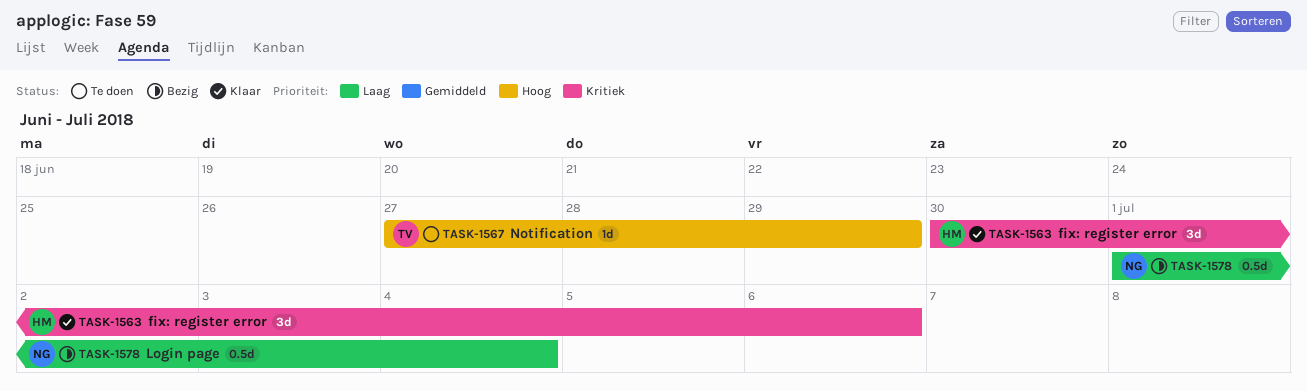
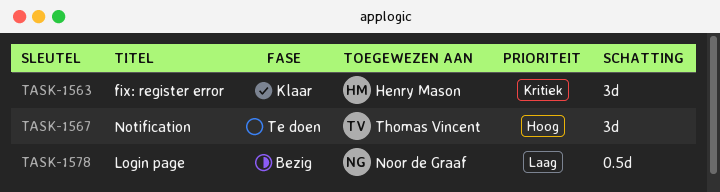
TASK-1567, estimate: 1d -> 3d

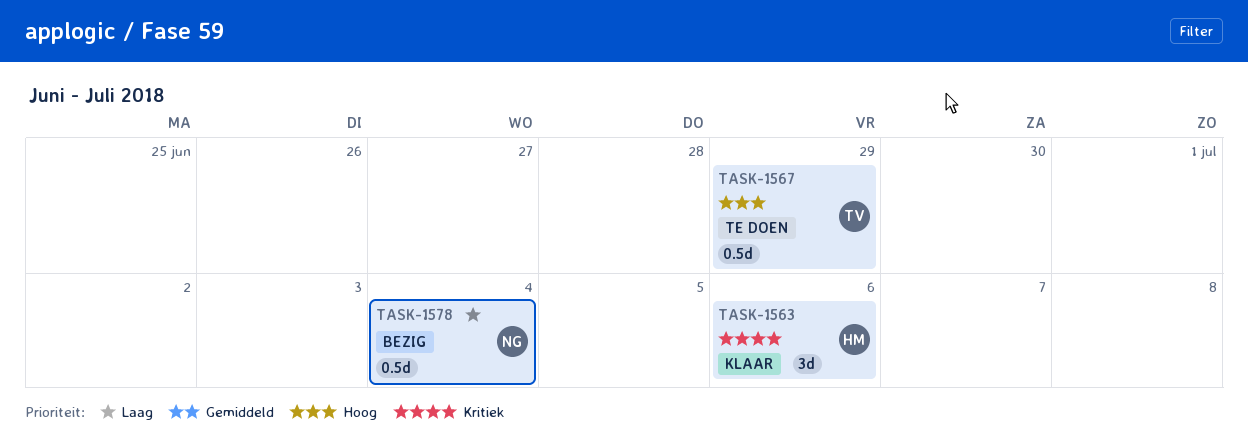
TASK-1567, estimate: 3d -> 0.5d

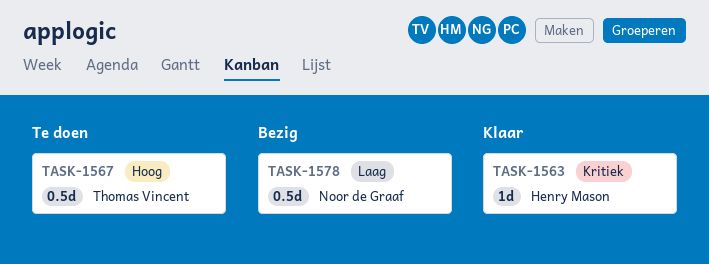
TASK-1563, estimate: 3d -> 1d

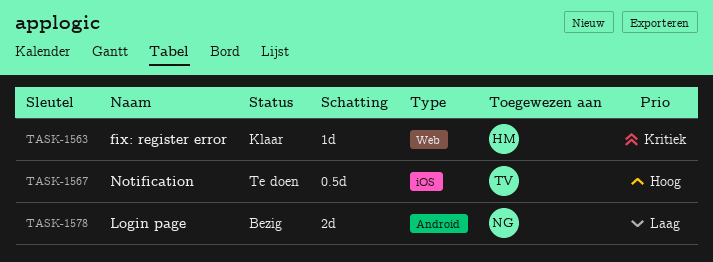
TASK-1578, estimate: 0.5d -> 2d

